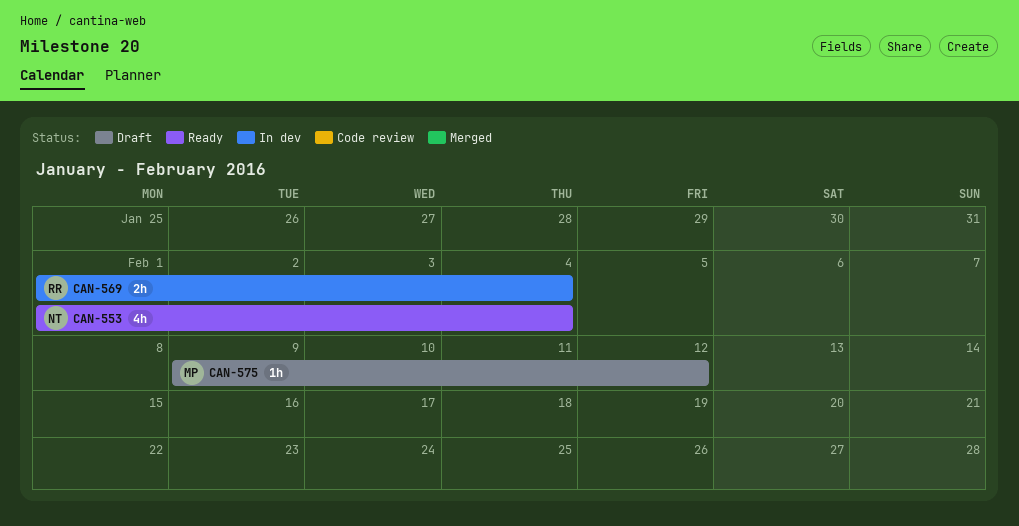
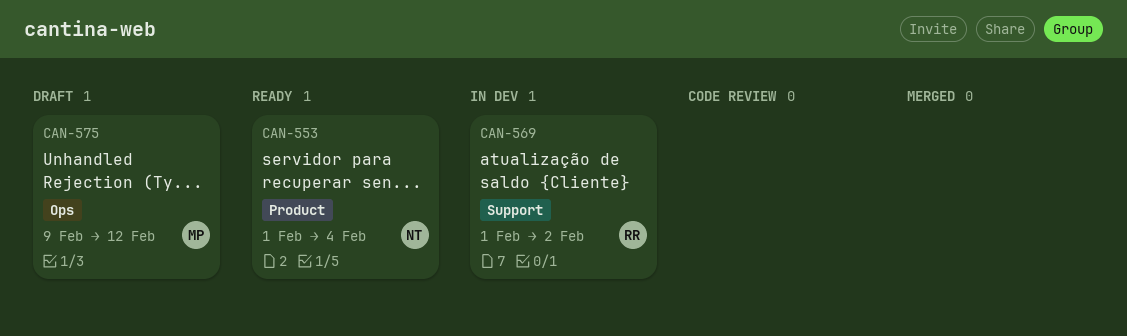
CAN-569, due: Feb 4 -> Feb 2

